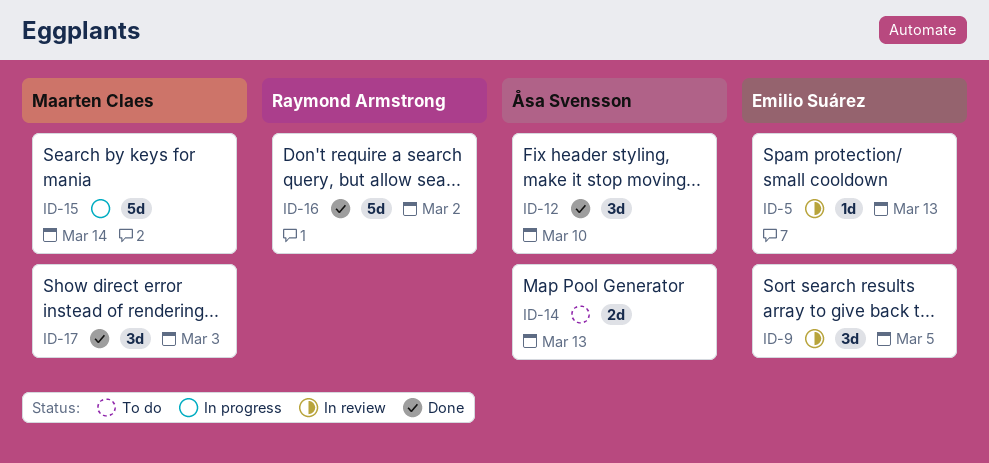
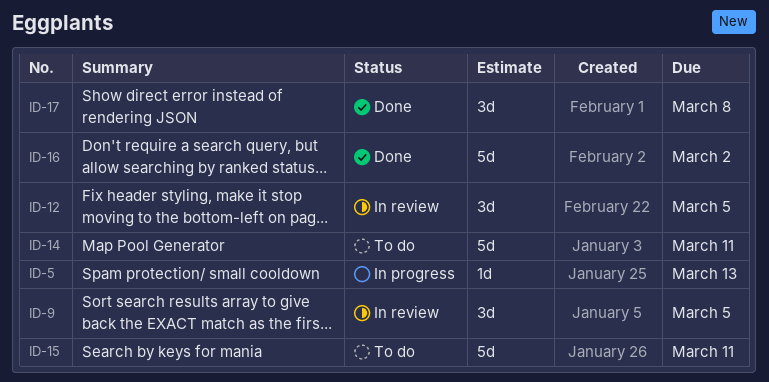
ID-5, status: In review -> In progress
ID-12, status: Done -> In review
ID-12, due: Mar 10 -> Mar 5
ID-14, estimate: 2d -> 5d
ID-14, due: Mar 13 -> Mar 11
ID-15, status: In progress -> To do
ID-15, due: Mar 14 -> Mar 11
ID-17, due: Mar 3 -> Mar 8

